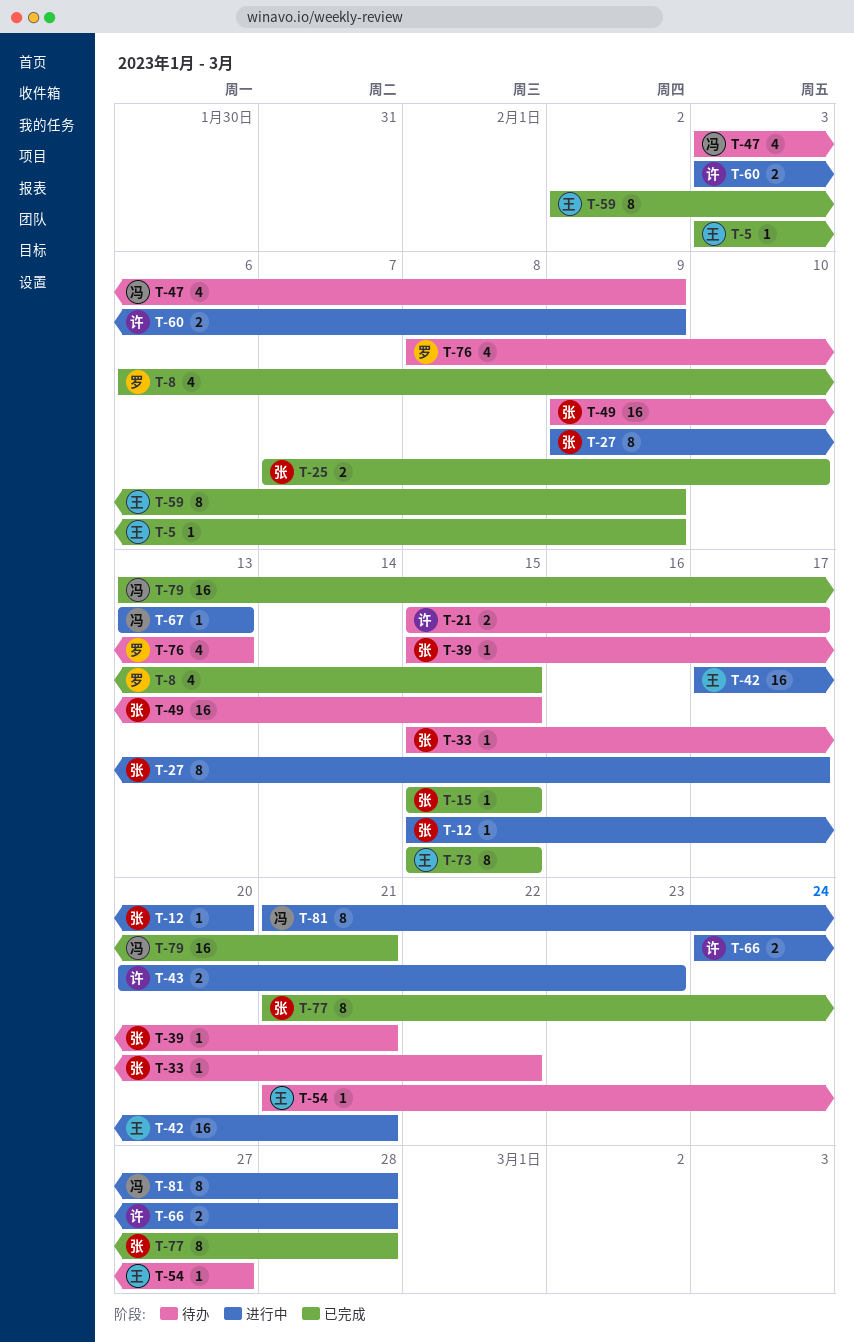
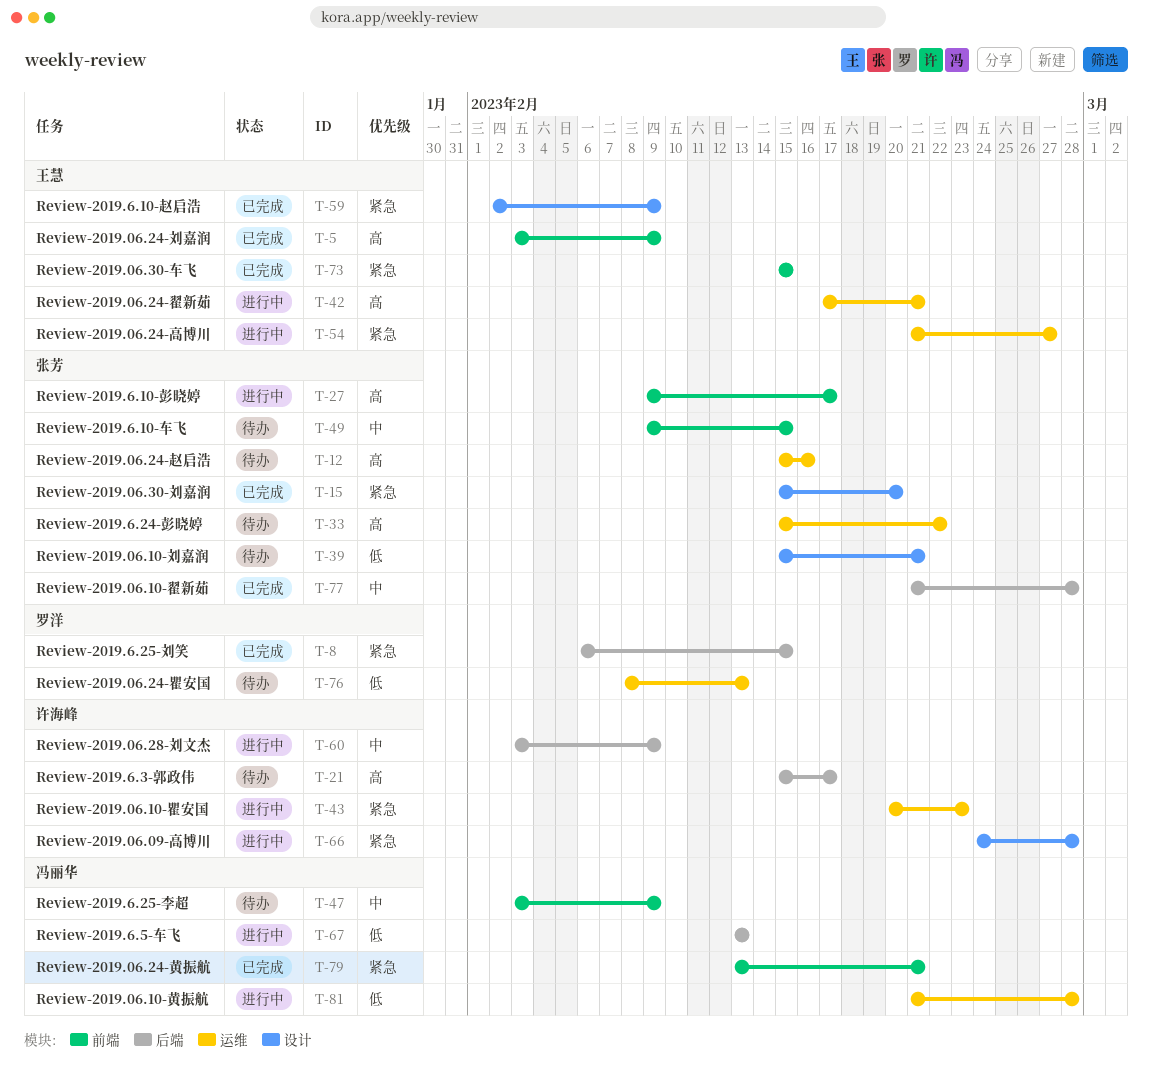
T-12, status: 进行中 -> 待办
T-12, due: Feb 20 -> Feb 16
T-15, due: Feb 15 -> Feb 20
T-25: present -> none
T-54, status: 待办 -> 进行中

